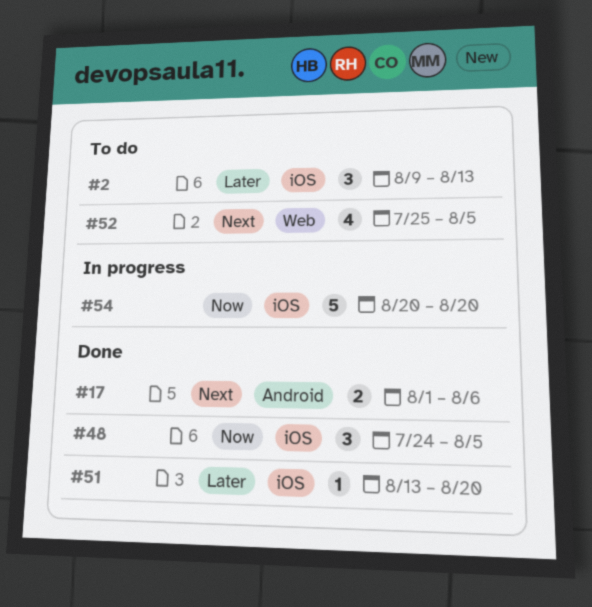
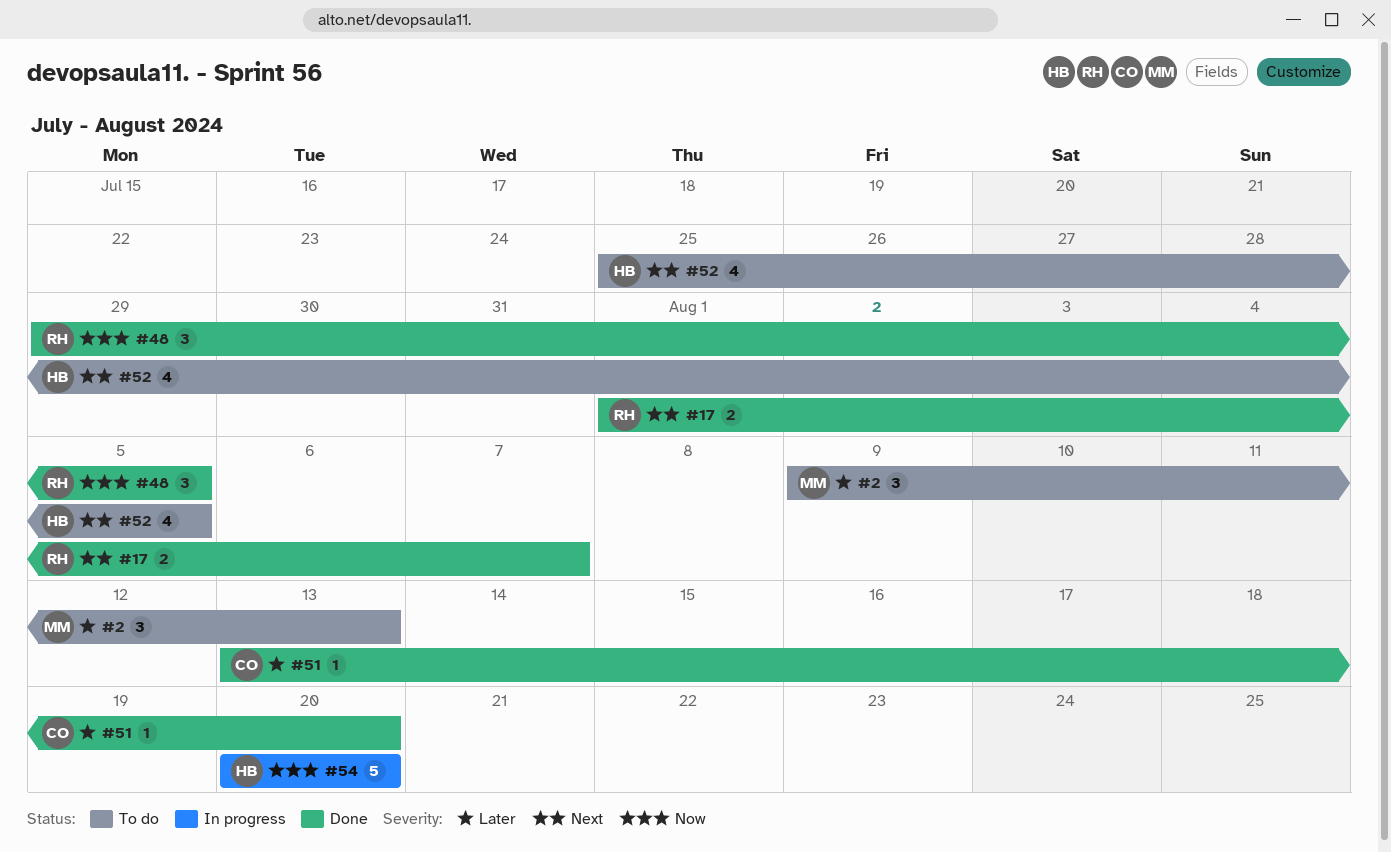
#17, due: Aug 6 -> Aug 7
#48, start: Jul 24 -> Jul 29

